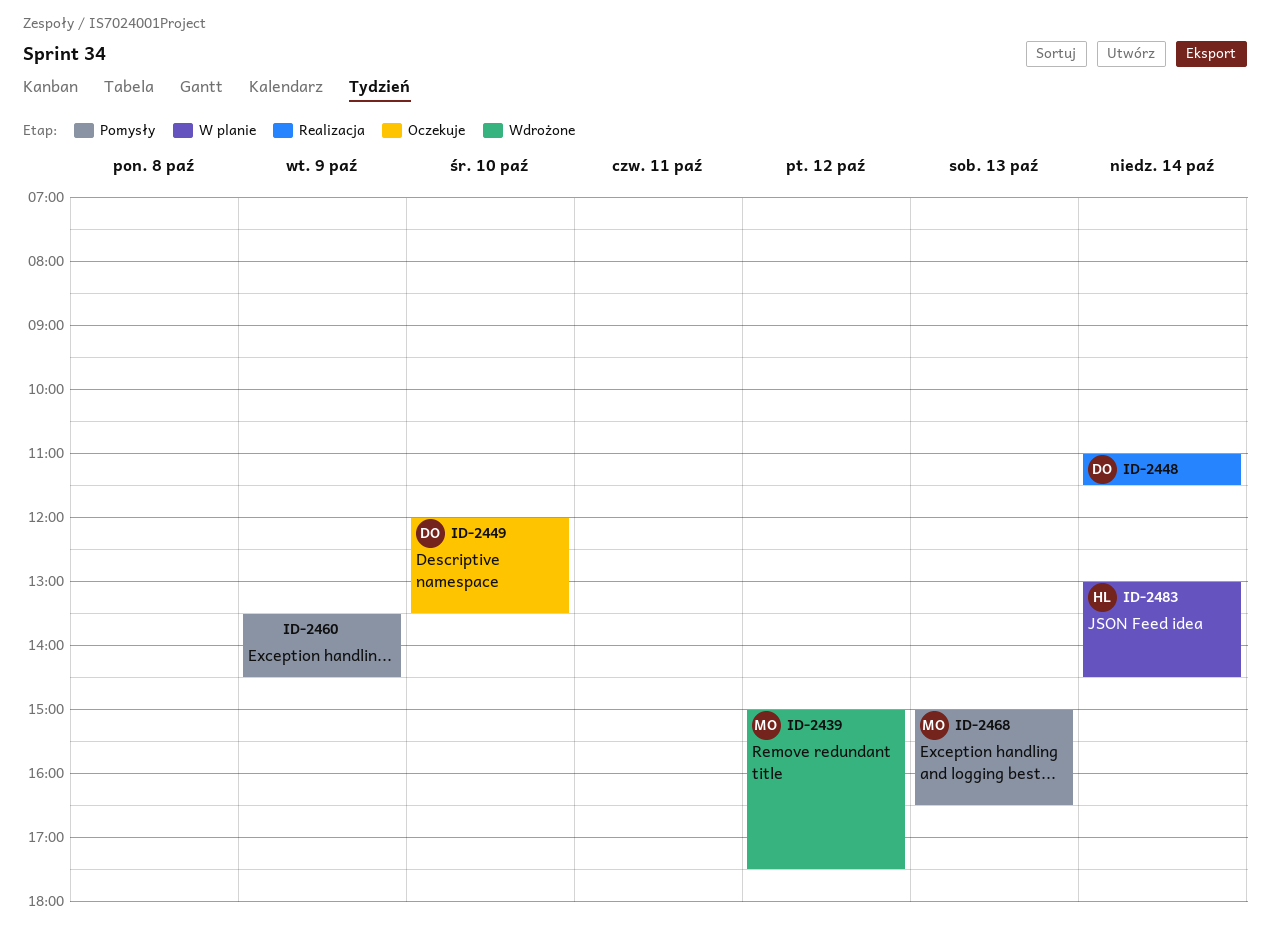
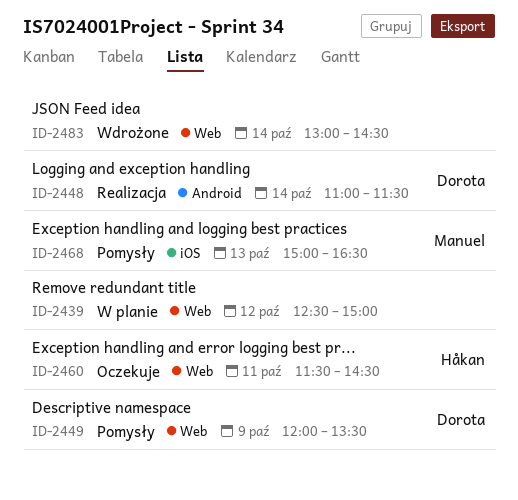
ID-2439, status: Wdrożone -> W planie
ID-2439, owner: Manuel -> none
ID-2439, begins: 15:00 -> 12:30
ID-2439, ends: 17:30 -> 15:00
ID-2449, status: Oczekuje -> Pomysły
ID-2449, day: Oct 10 -> Oct 9
ID-2460, status: Pomysły -> Oczekuje
ID-2460, owner: none -> Håkan
ID-2460, day: Oct 9 -> Oct 11
ID-2460, begins: 13:30 -> 11:30
ID-2483, status: W planie -> Wdrożone
ID-2483, owner: Håkan -> none

